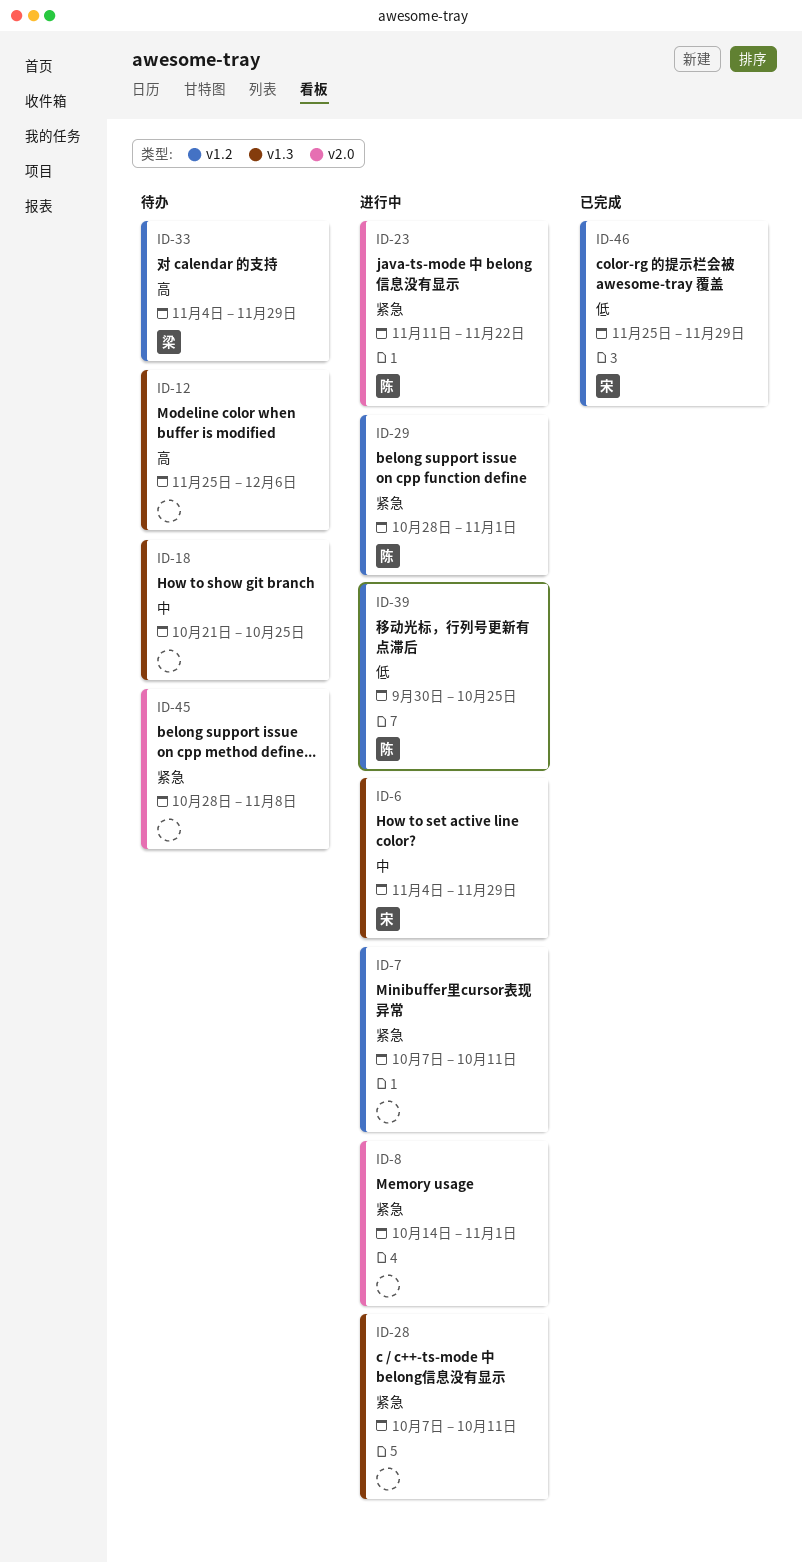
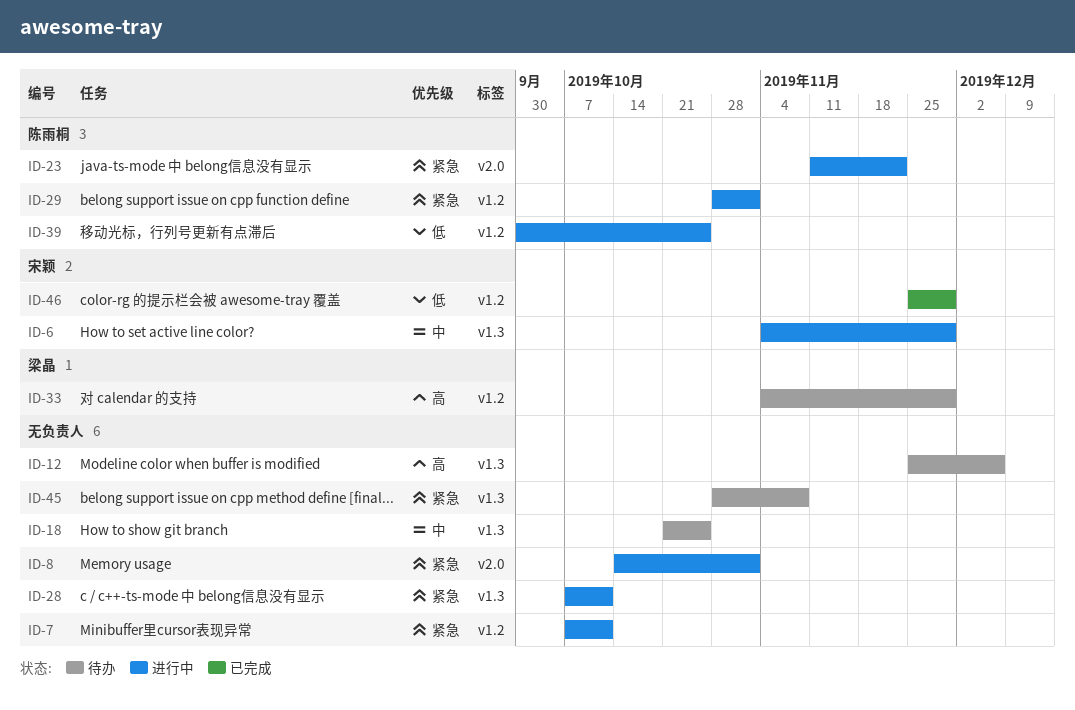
ID-45, label: v2.0 -> v1.3

